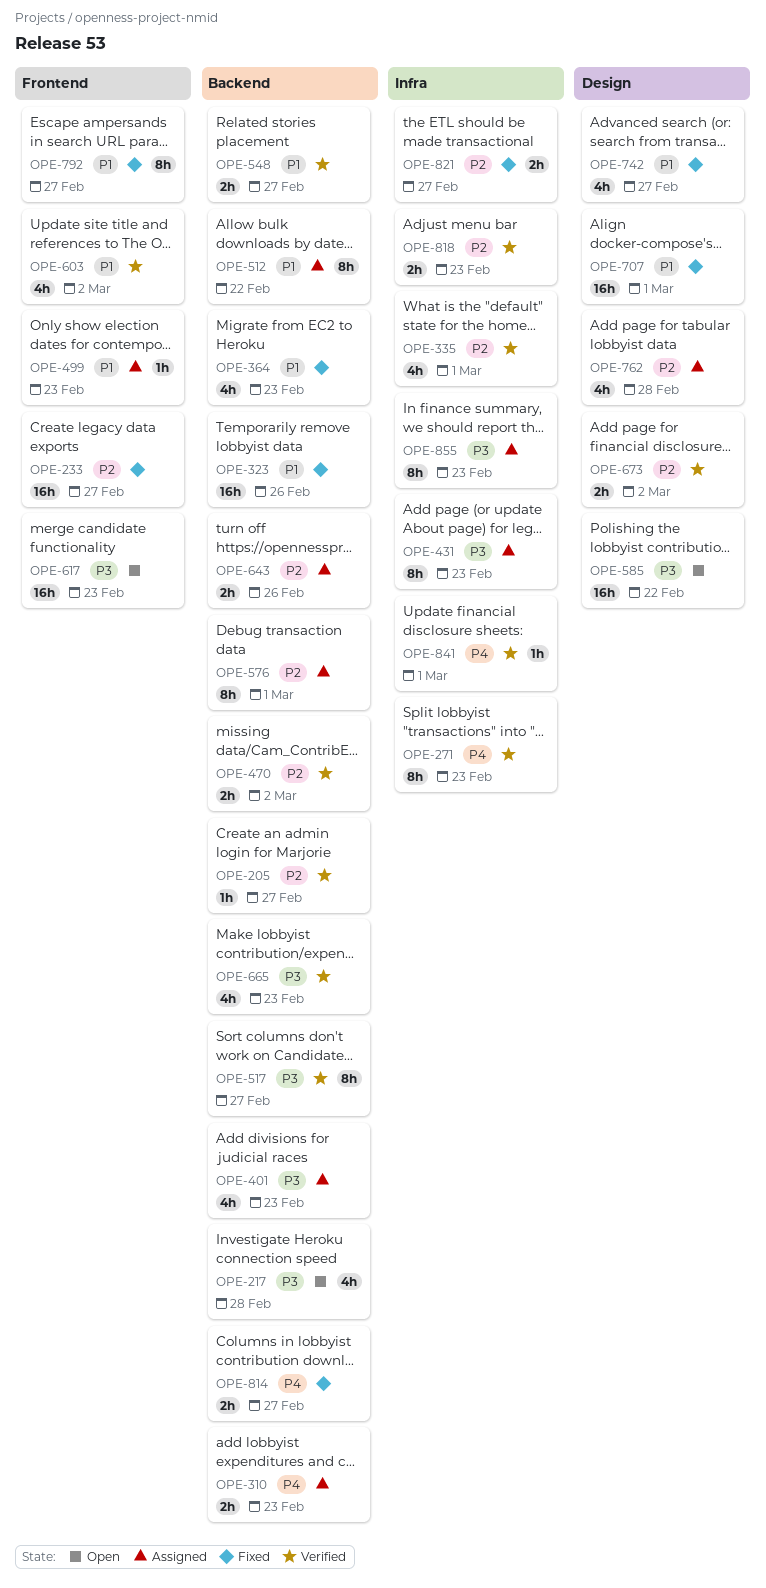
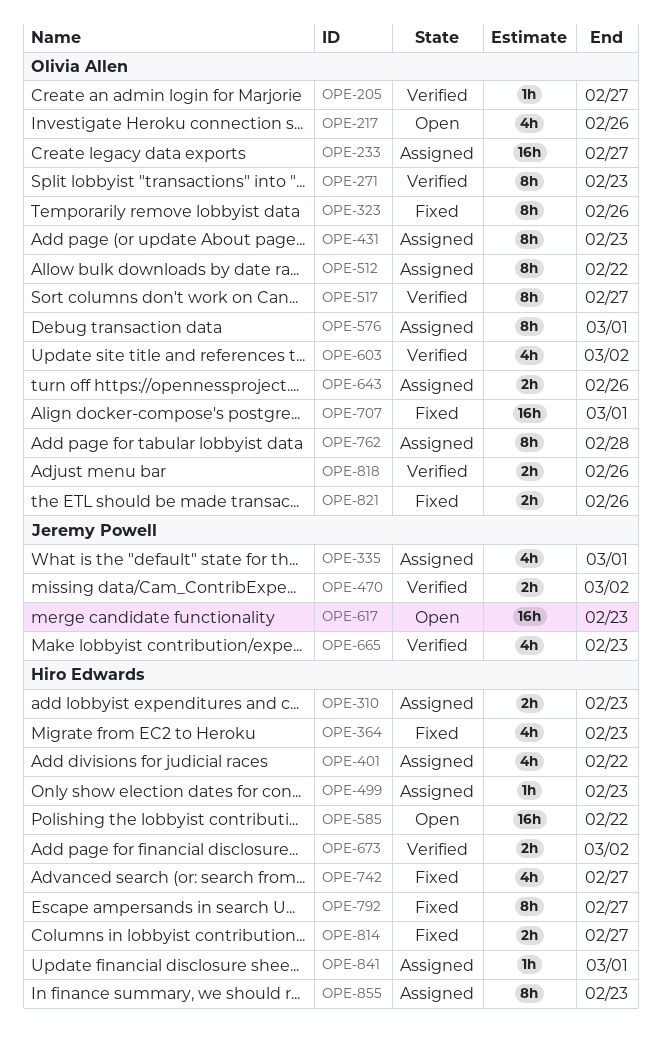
OPE-217, due: Feb 28 -> Feb 26
OPE-233, status: Fixed -> Assigned
OPE-323, estimate: 16h -> 8h
OPE-335, status: Verified -> Assigned
OPE-401, due: Feb 23 -> Feb 22
OPE-548: present -> none
OPE-762, estimate: 4h -> 8h
OPE-818, due: Feb 23 -> Feb 26
OPE-821, due: Feb 27 -> Feb 26
OPE-841, status: Verified -> Assigned

